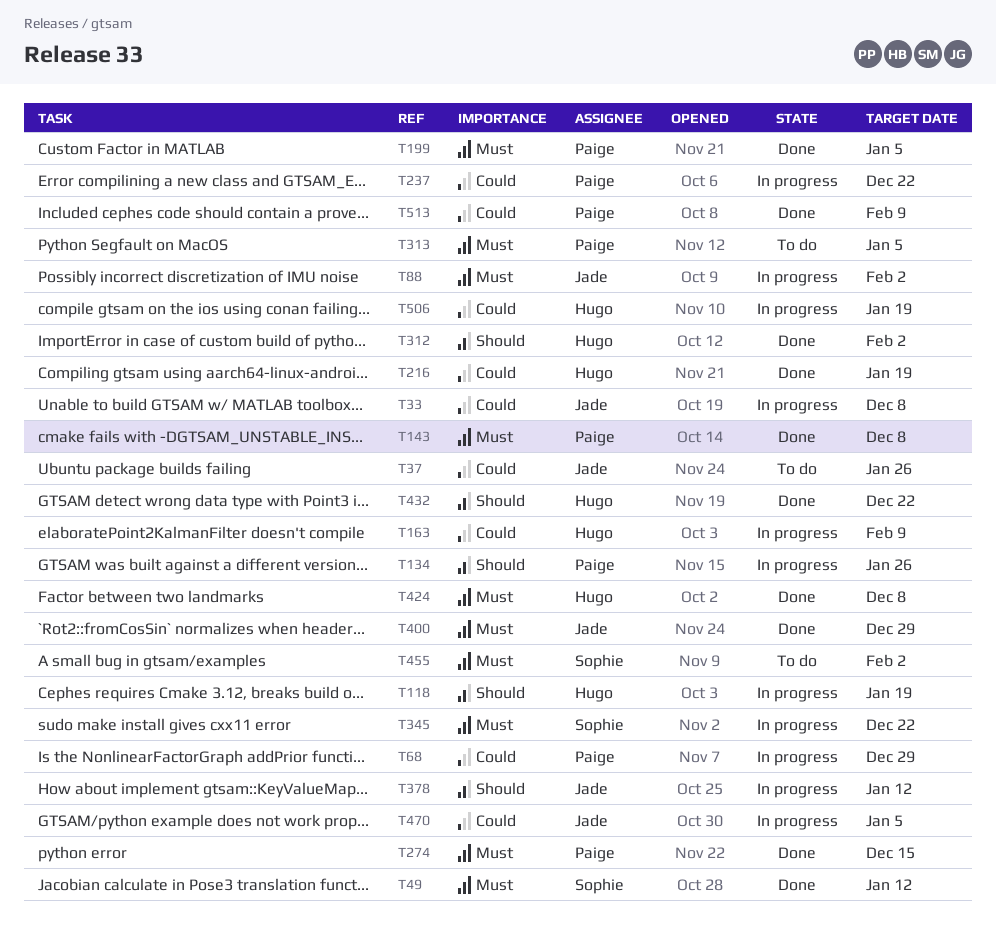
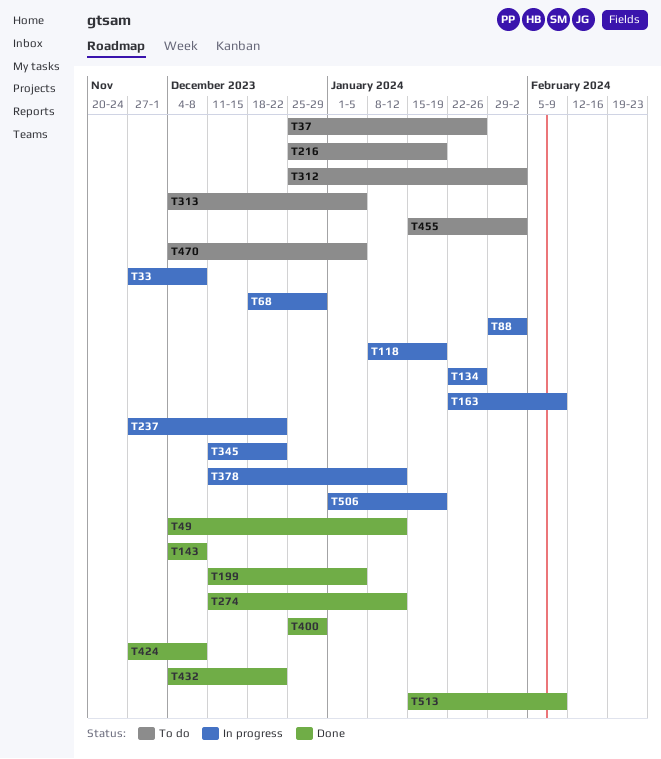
T216, status: Done -> To do
T274, due: Dec 15 -> Jan 12
T312, status: Done -> To do
T470, status: In progress -> To do

